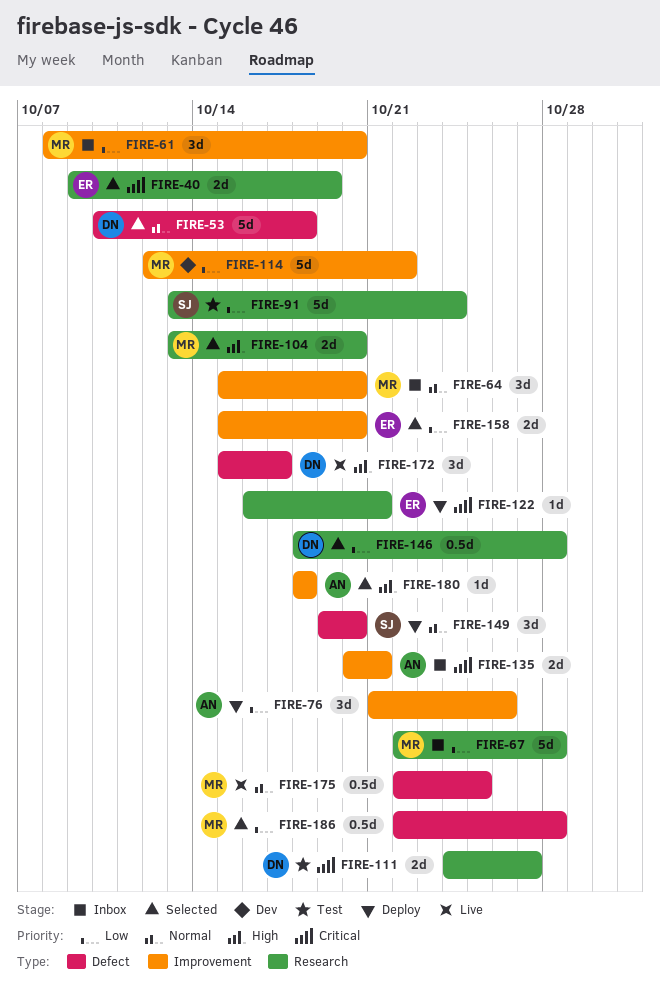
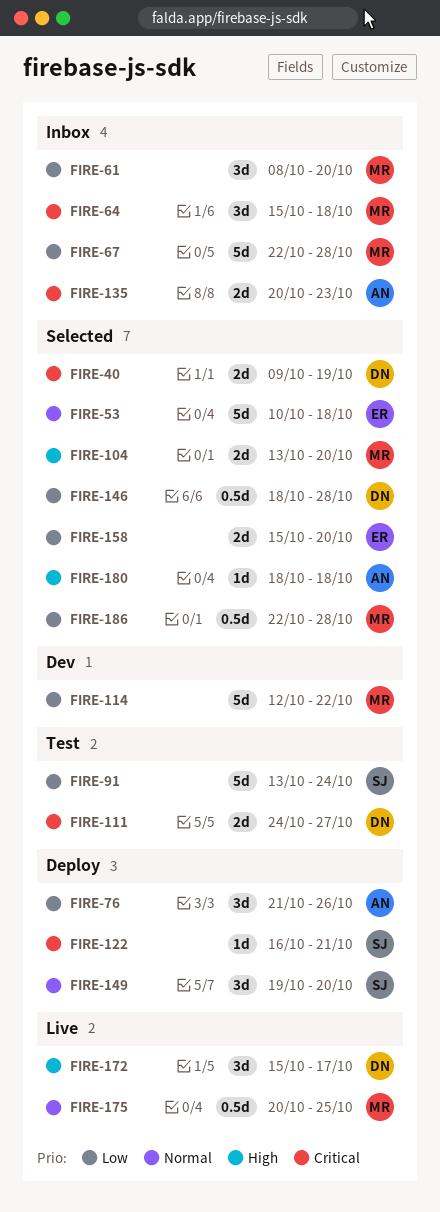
FIRE-40, owner: ER -> DN
FIRE-53, owner: DN -> ER
FIRE-64, priority: Normal -> Critical
FIRE-64, due: Oct 20 -> Oct 18
FIRE-122, owner: ER -> SJ
FIRE-135, due: Oct 21 -> Oct 23
FIRE-175, start: Oct 22 -> Oct 20

